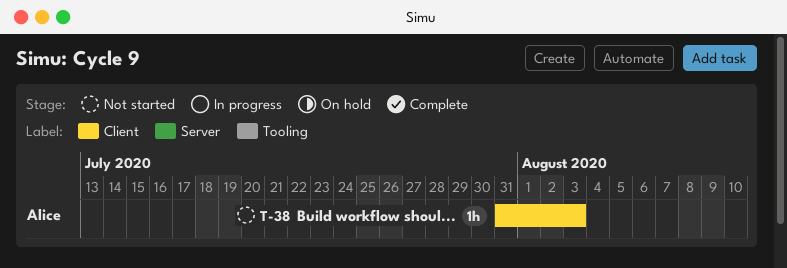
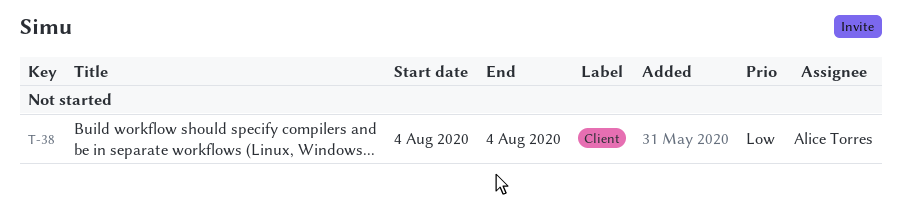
T-38, start: Jul 31 -> Aug 4
T-38, due: Aug 3 -> Aug 4

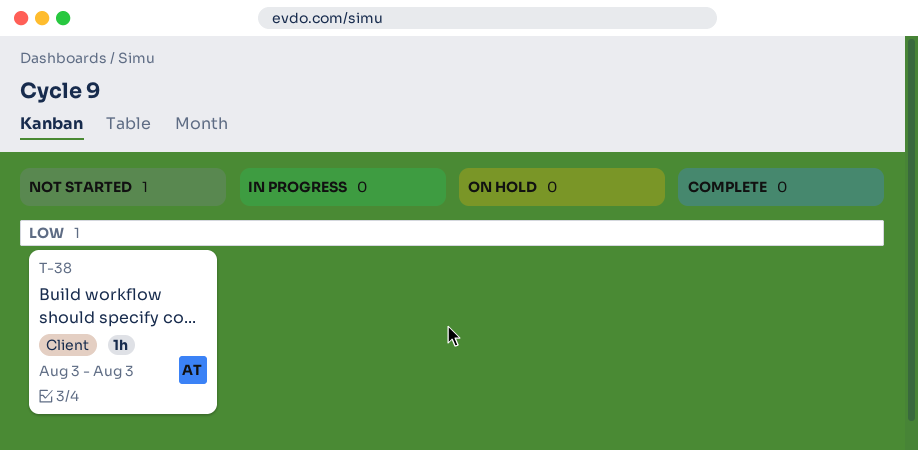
T-38, start: Aug 4 -> Aug 3
T-38, due: Aug 4 -> Aug 3

